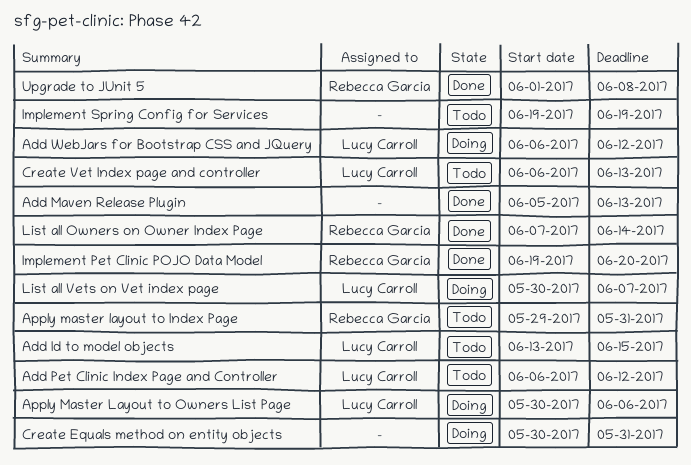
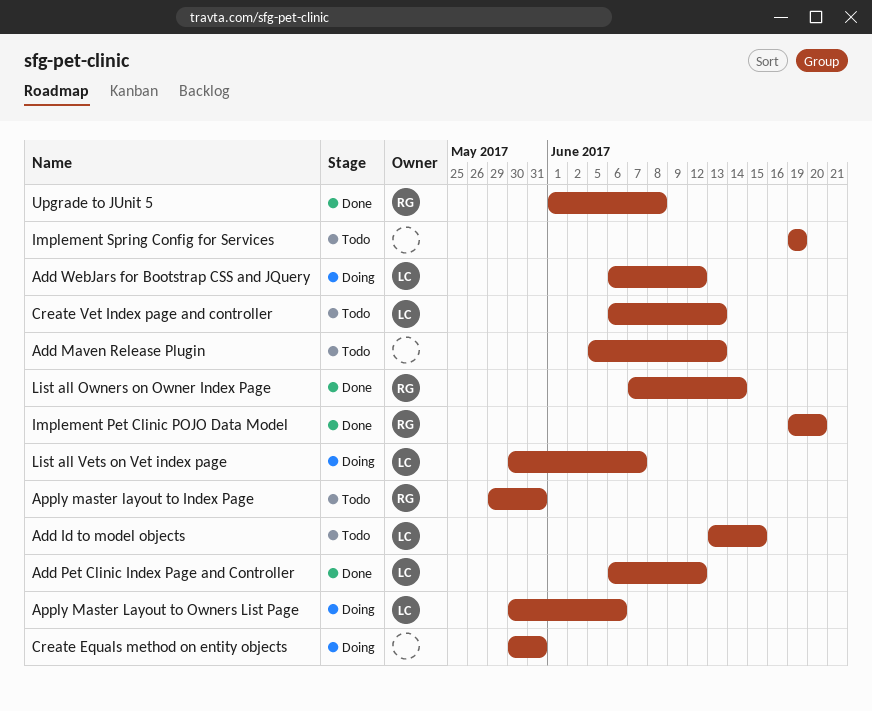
Add Maven Release Plugin, status: Done -> Todo
Add Pet Clinic Index Page and Controller, status: Todo -> Done

